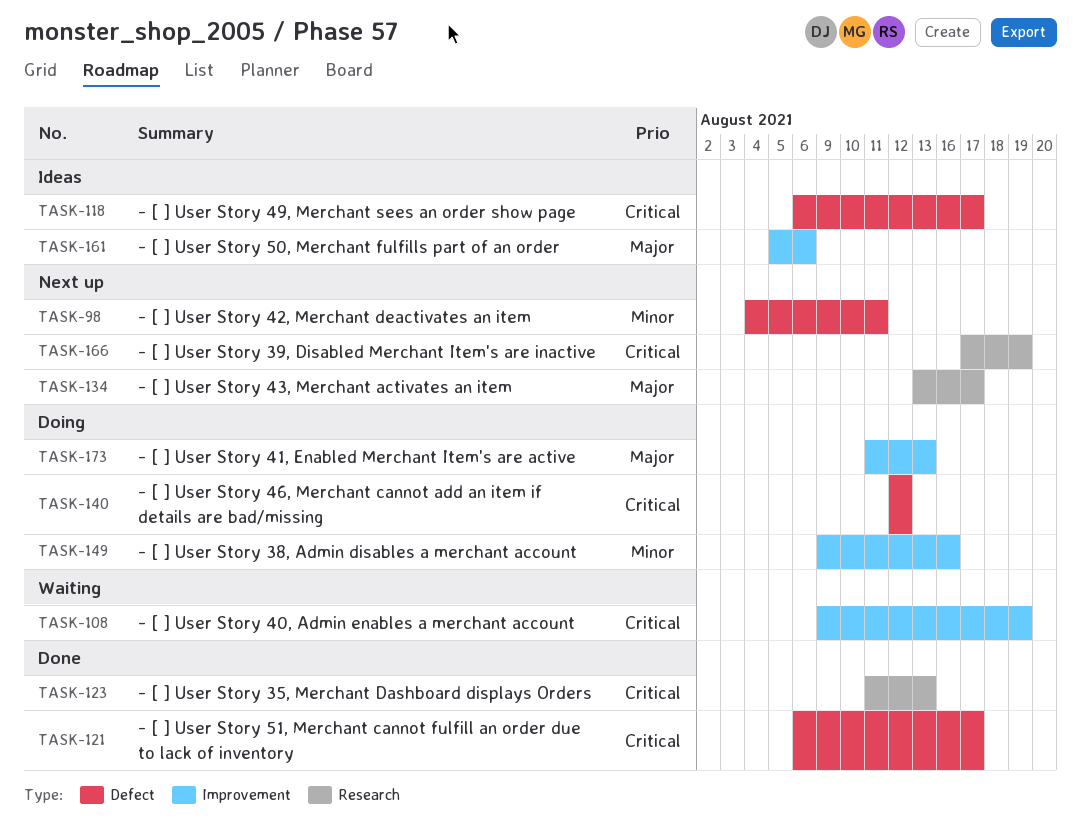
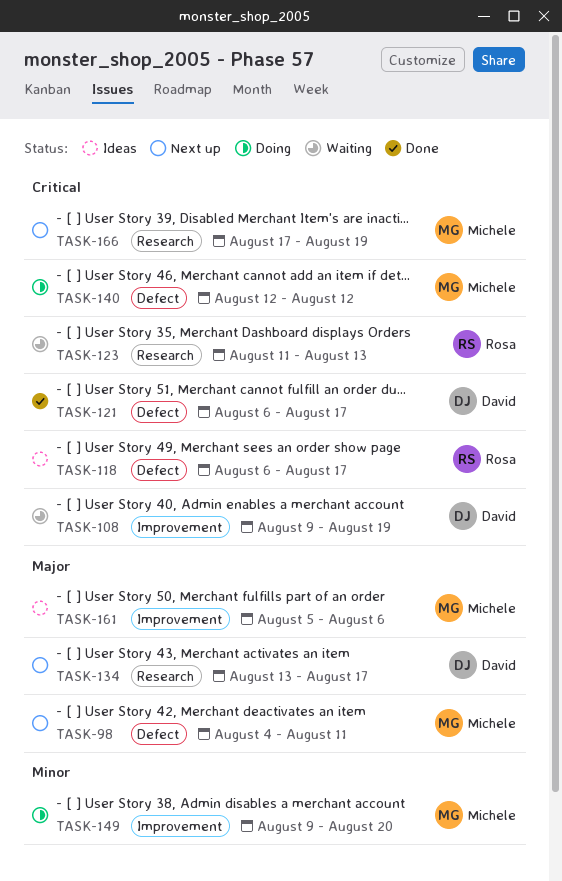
TASK-98, priority: Minor -> Major
TASK-123, status: Done -> Waiting
TASK-149, due: Aug 16 -> Aug 20
TASK-173: present -> none

